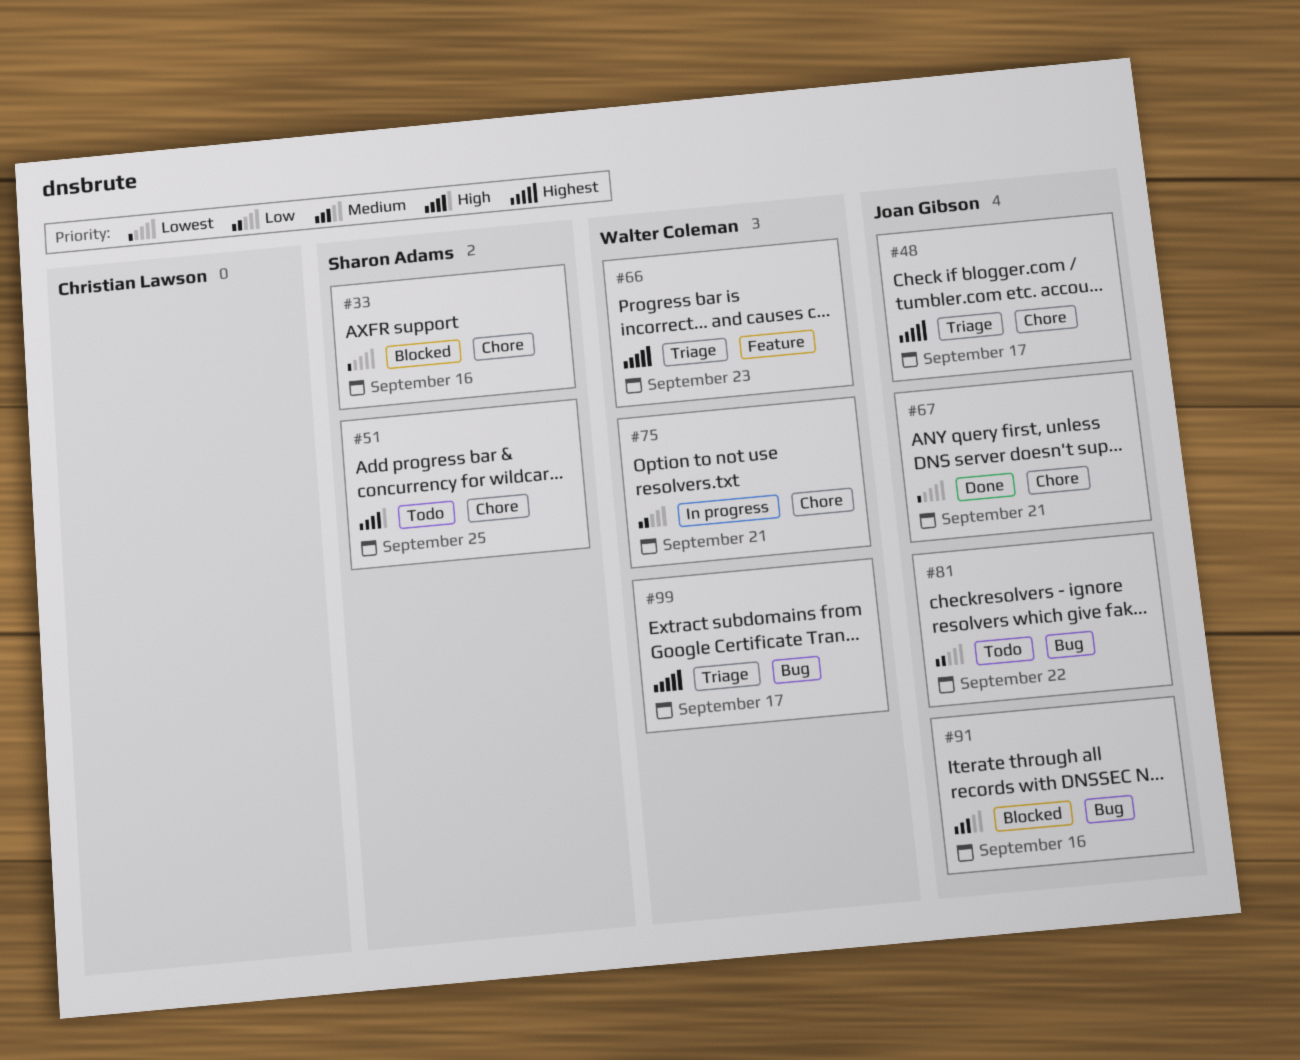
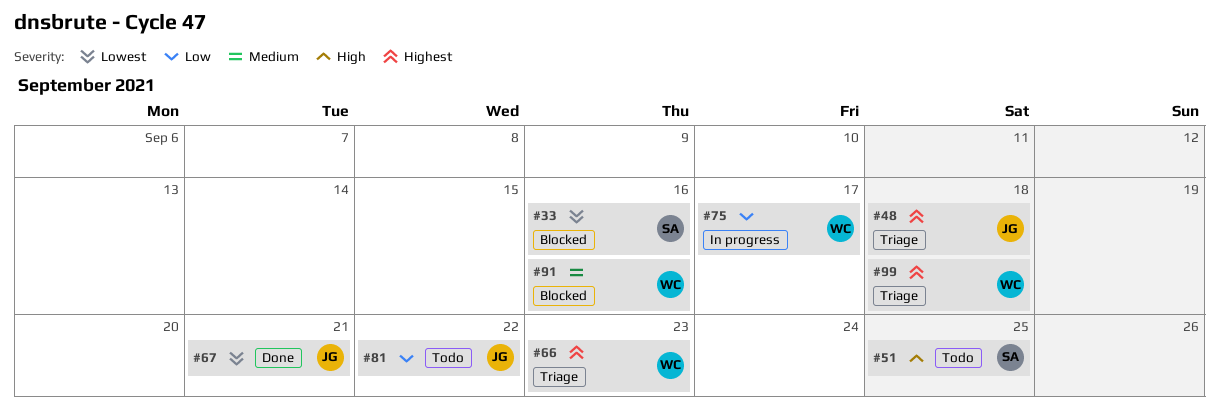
#48, due: Sep 17 -> Sep 18
#75, due: Sep 21 -> Sep 17
#91, owner: Joan Gibson -> Walter Coleman
#99, due: Sep 17 -> Sep 18

